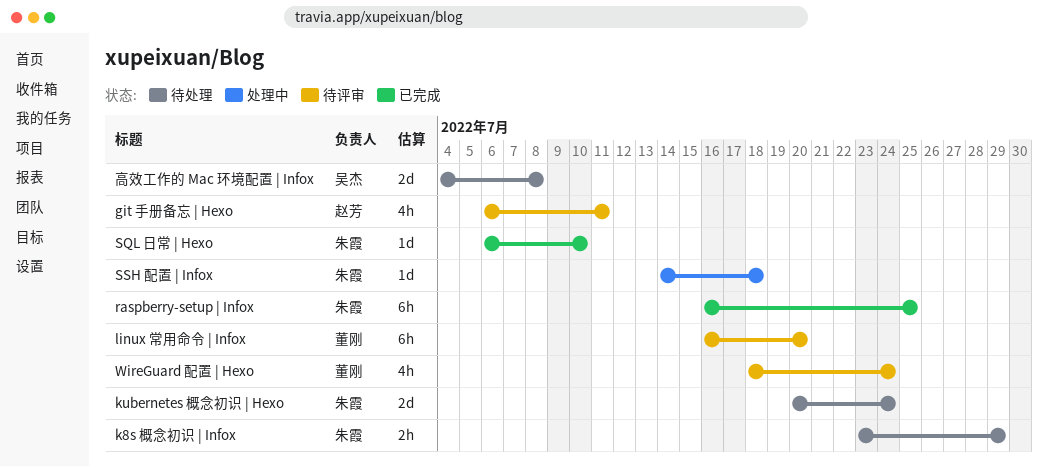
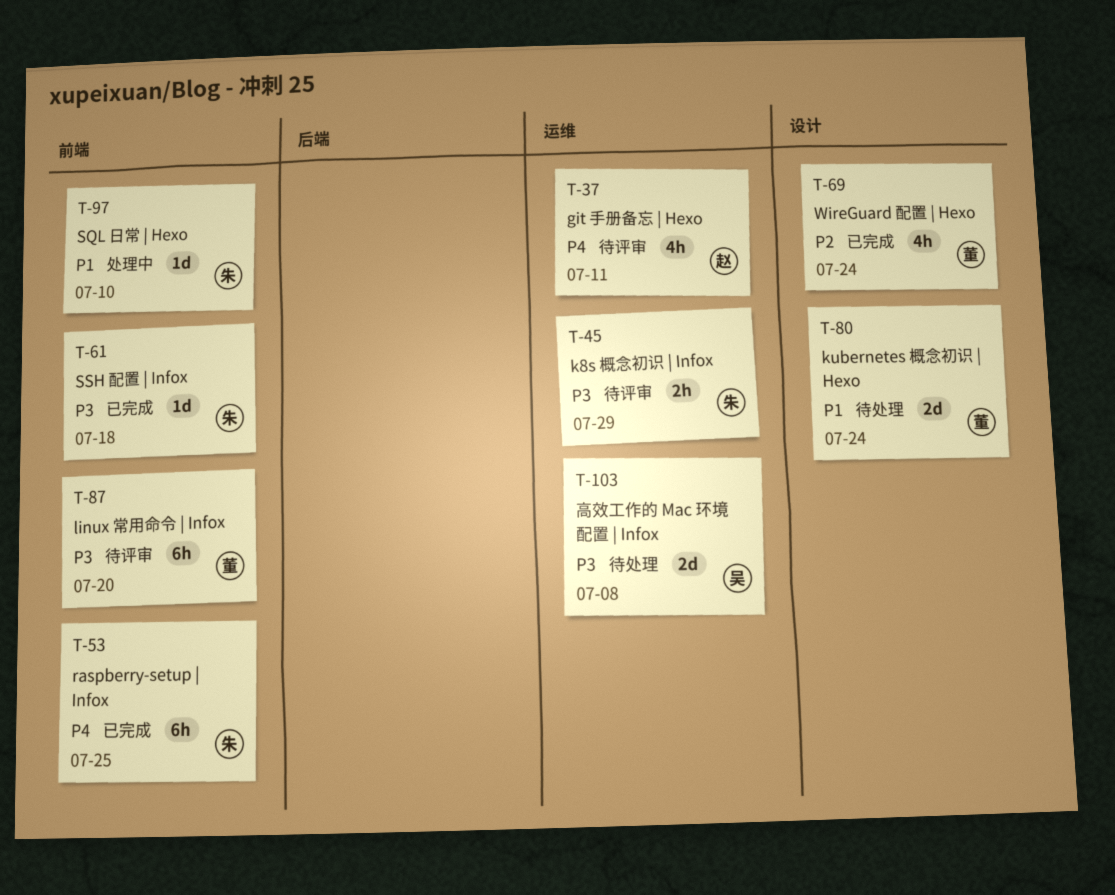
k8s 概念初识 | Infox, status: 待处理 -> 待评审
kubernetes 概念初识 | Hexo, owner: 朱霞 -> 董刚
SQL 日常 | Hexo, status: 已完成 -> 处理中
SSH 配置 | Infox, status: 处理中 -> 已完成
WireGuard 配置 | Hexo, status: 待评审 -> 已完成

